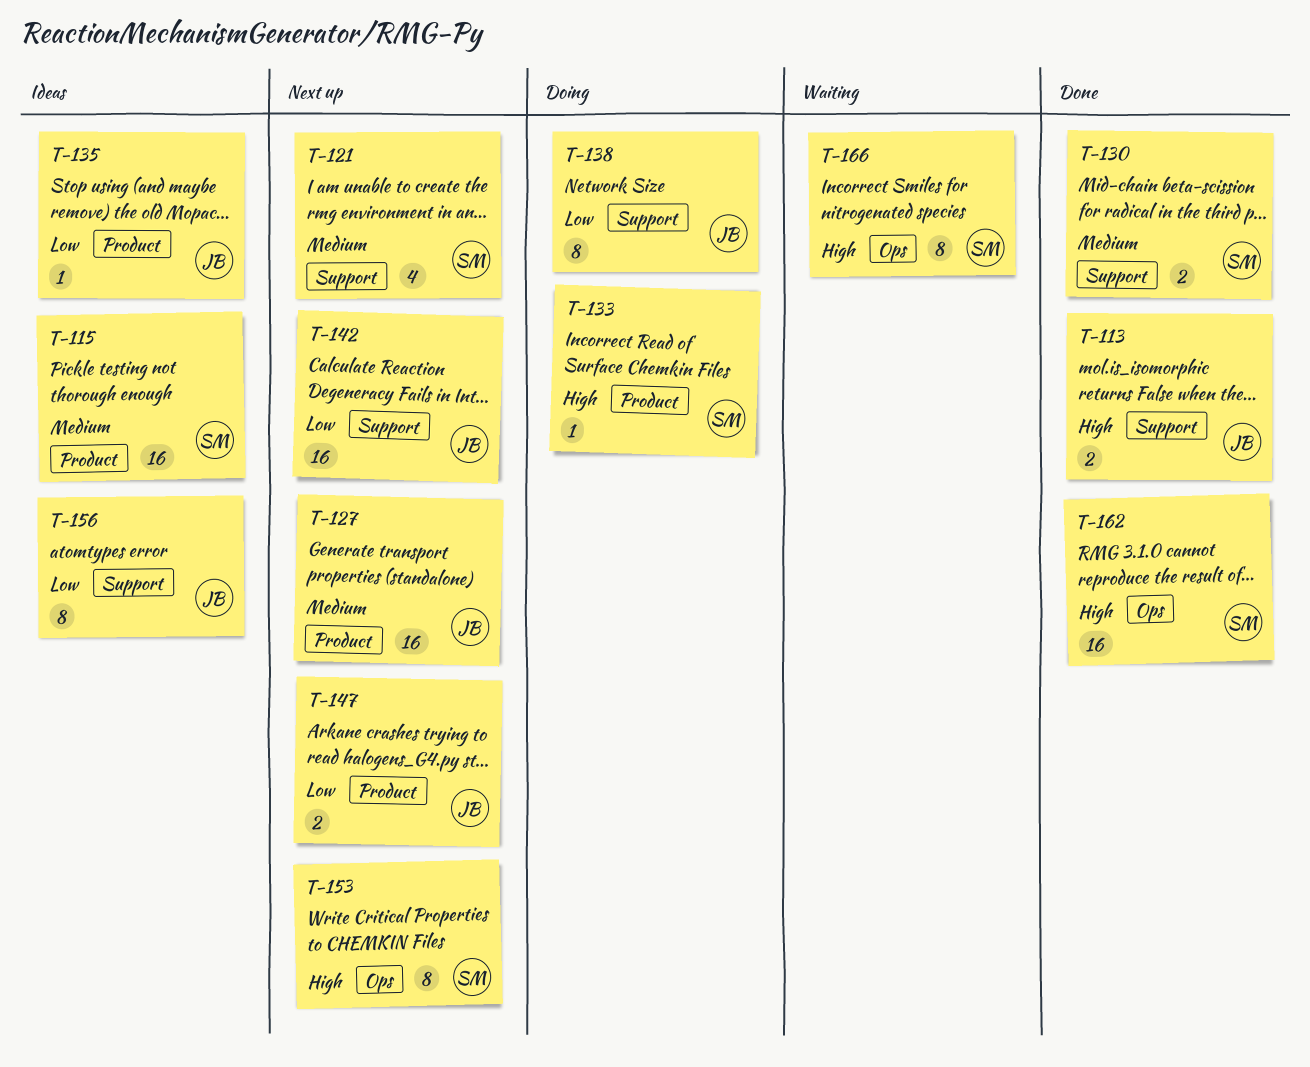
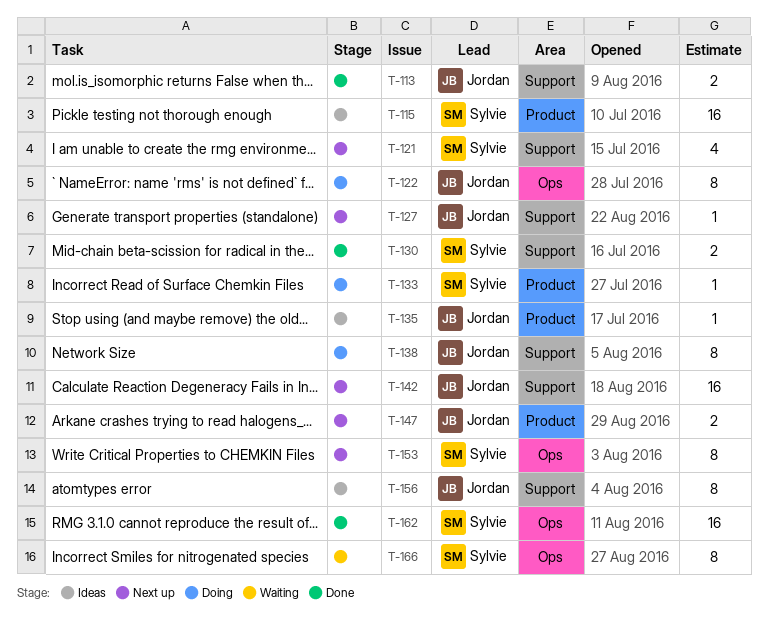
T-122: none -> present
T-127, label: Product -> Support
T-127, estimate: 16 -> 1

